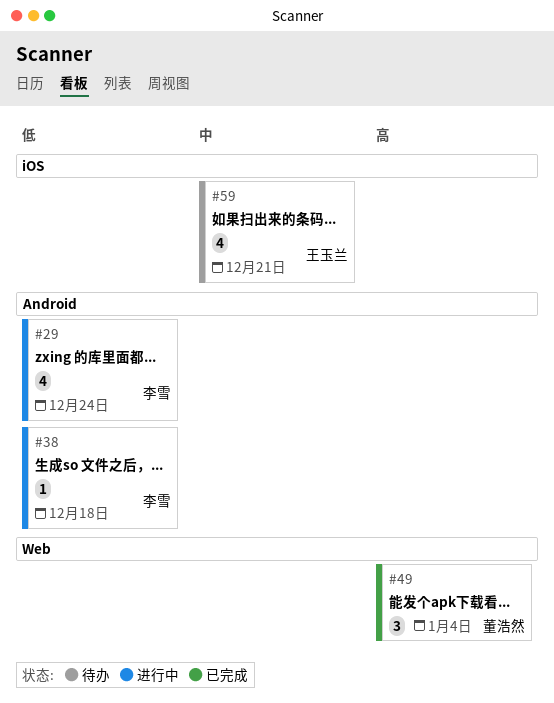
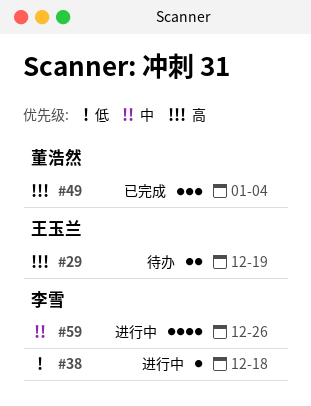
#29, status: 进行中 -> 待办
#29, owner: 李雪 -> 王玉兰
#29, priority: 低 -> 高
#29, estimate: 4 -> 2
#29, due: Dec 24 -> Dec 19
#59, status: 待办 -> 进行中
#59, owner: 王玉兰 -> 李雪
#59, due: Dec 21 -> Dec 26

